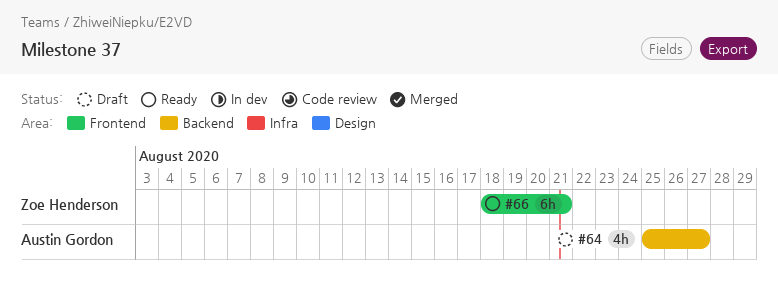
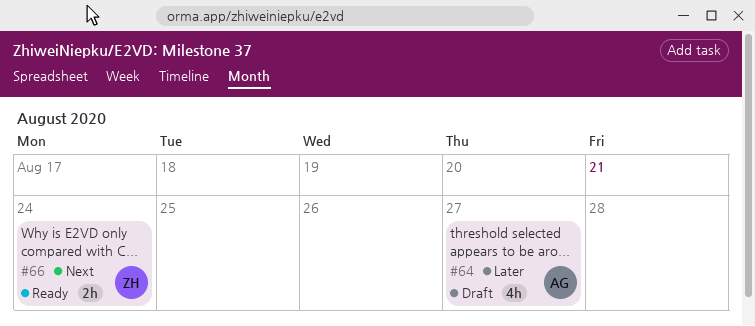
#66, estimate: 6h -> 2h
#66, due: Aug 21 -> Aug 24

